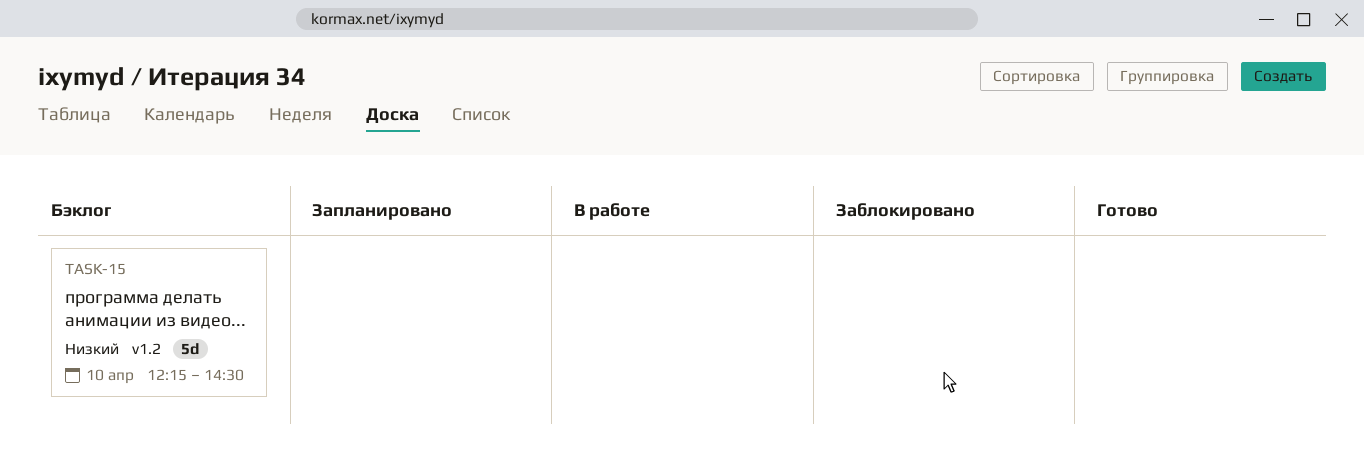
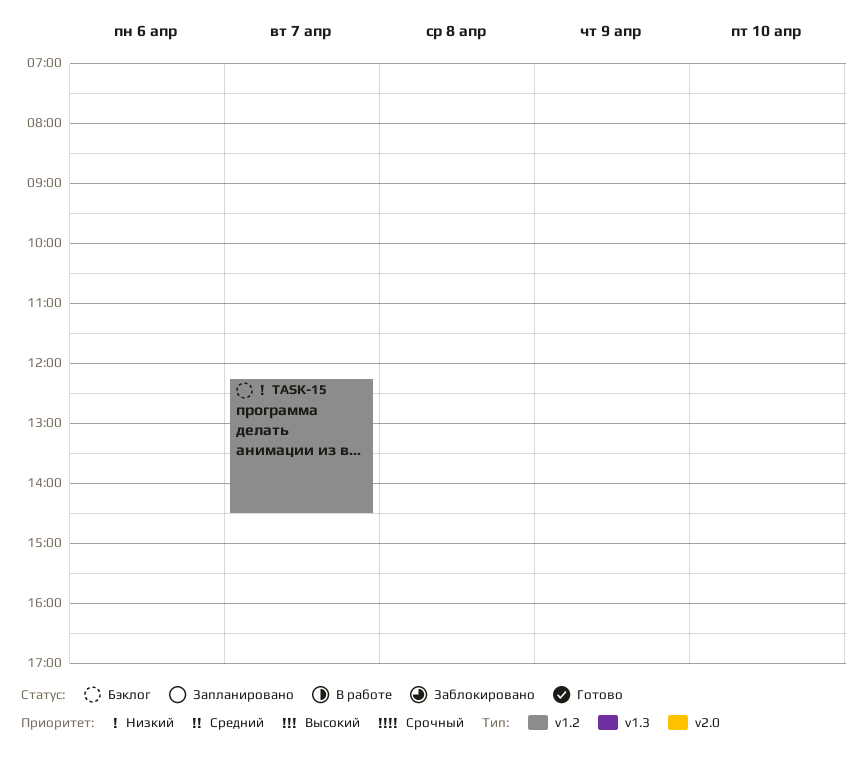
TASK-15, day: Apr 10 -> Apr 7

